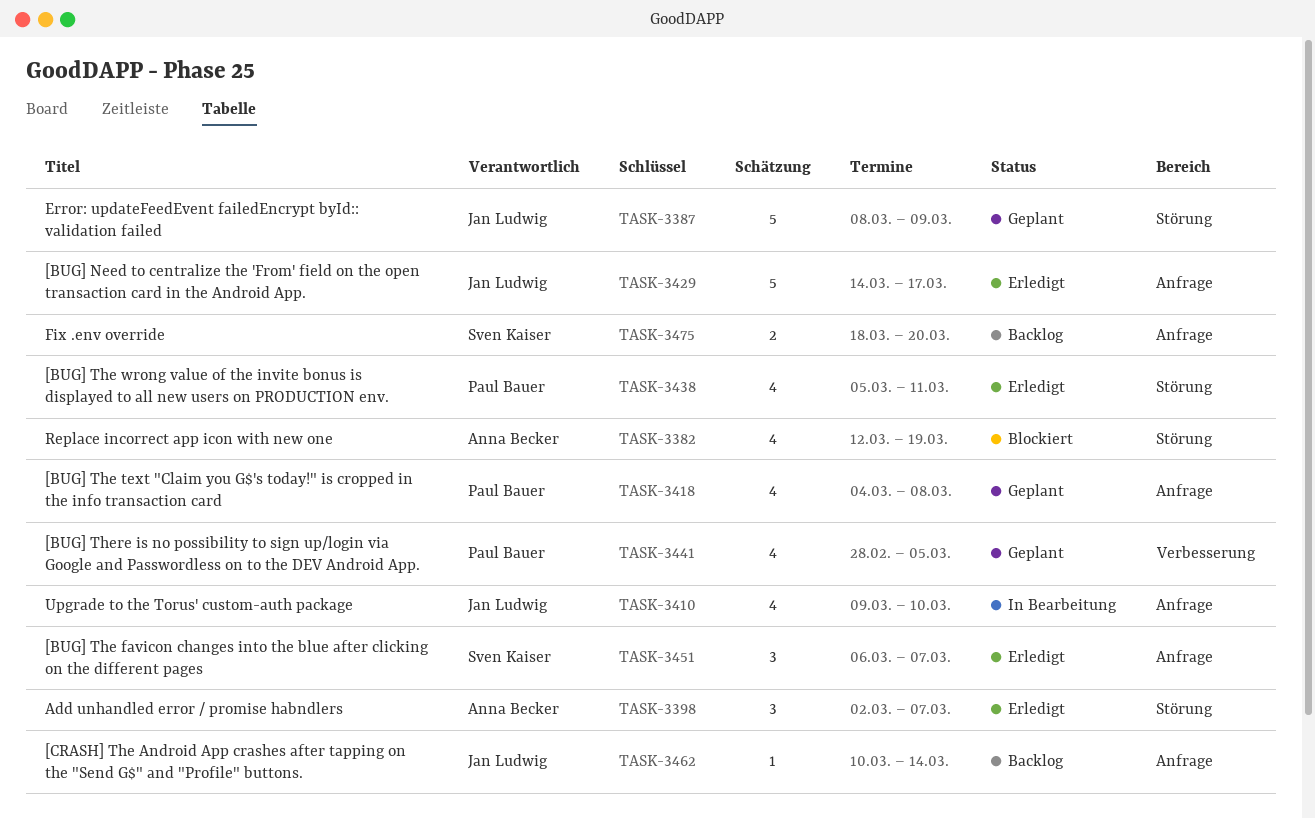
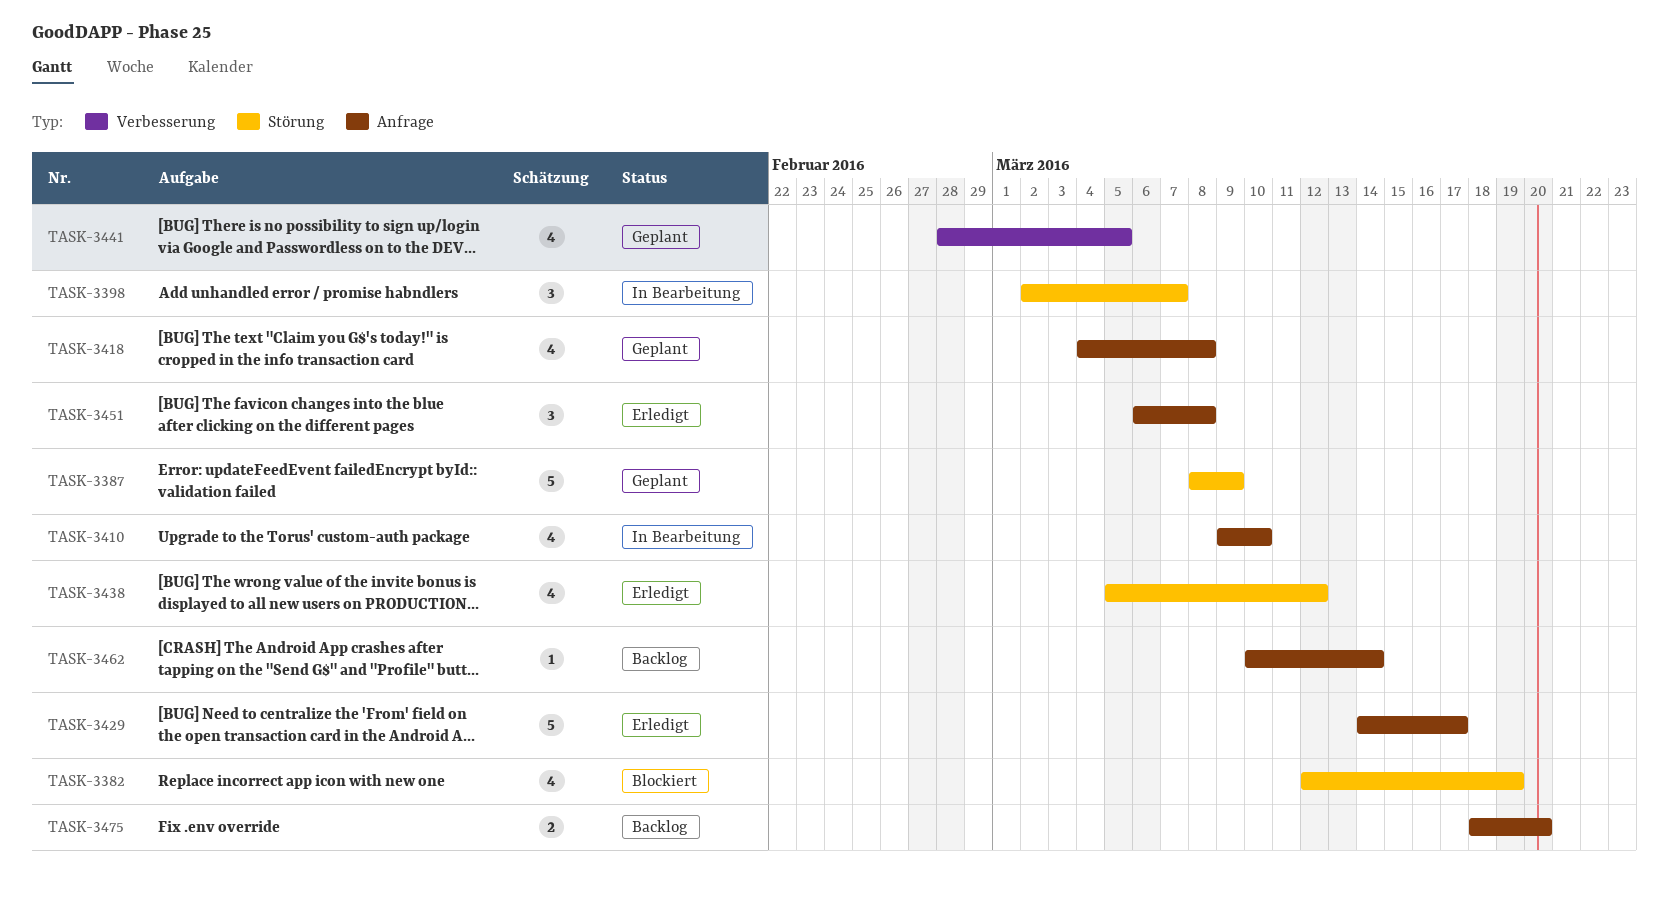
TASK-3398, status: Erledigt -> In Bearbeitung
TASK-3438, due: Mar 11 -> Mar 12
TASK-3451, due: Mar 7 -> Mar 8

